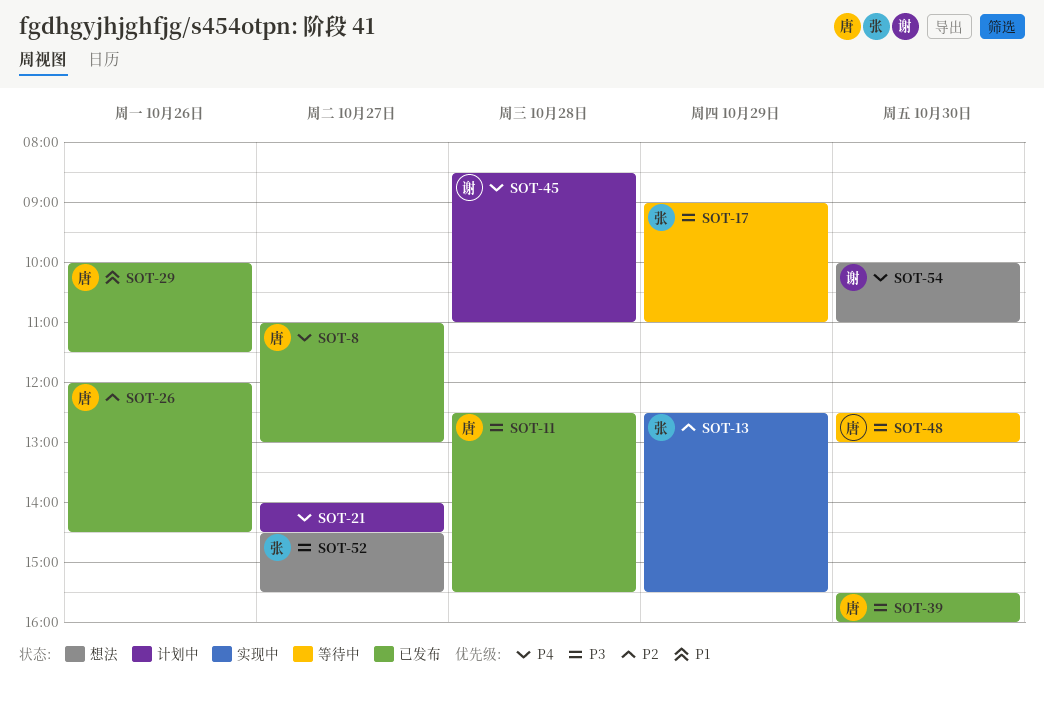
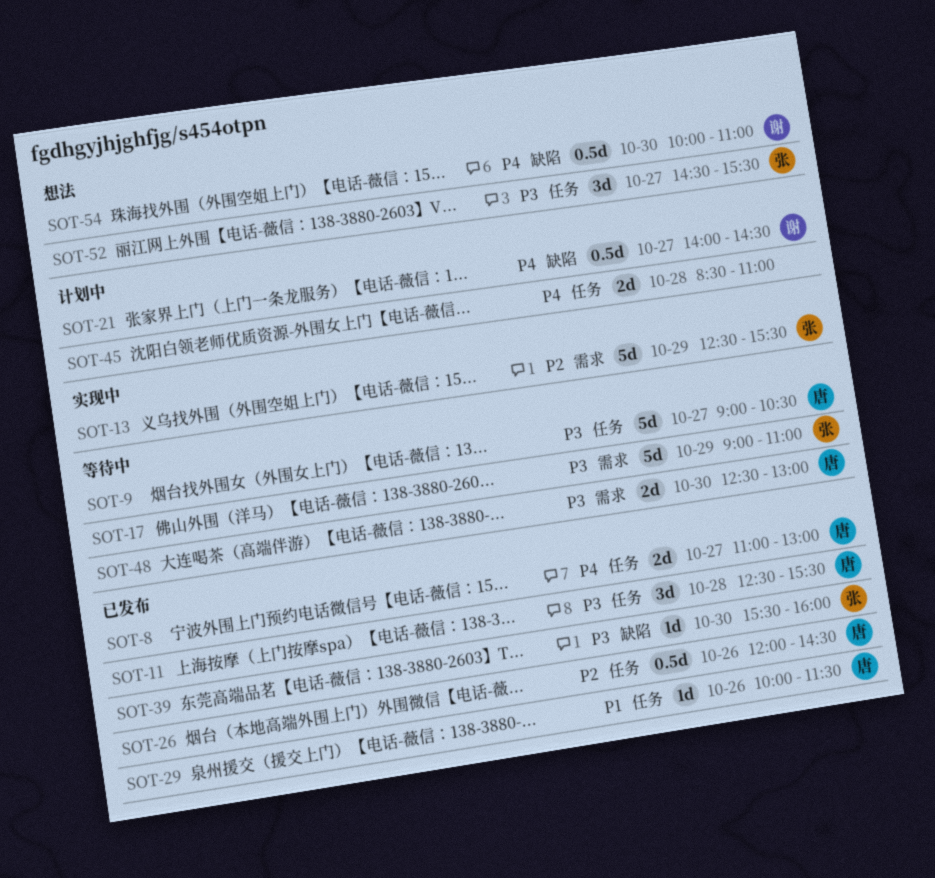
SOT-9: none -> present
SOT-21, owner: none -> 谢
SOT-39, owner: 唐 -> 张
SOT-45, owner: 谢 -> none

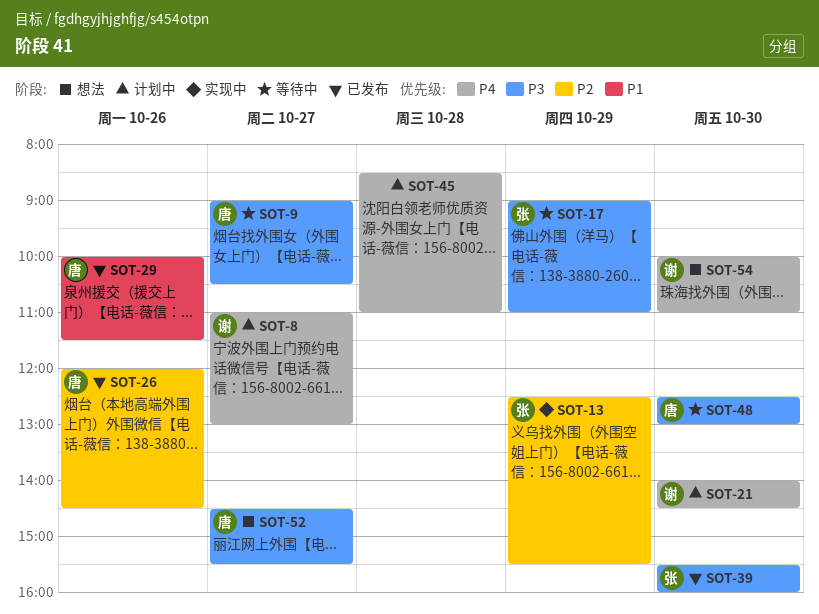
SOT-8, status: 已发布 -> 计划中
SOT-8, owner: 唐 -> 谢
SOT-11: present -> none
SOT-21, day: Oct 27 -> Oct 30
SOT-52, owner: 张 -> 唐

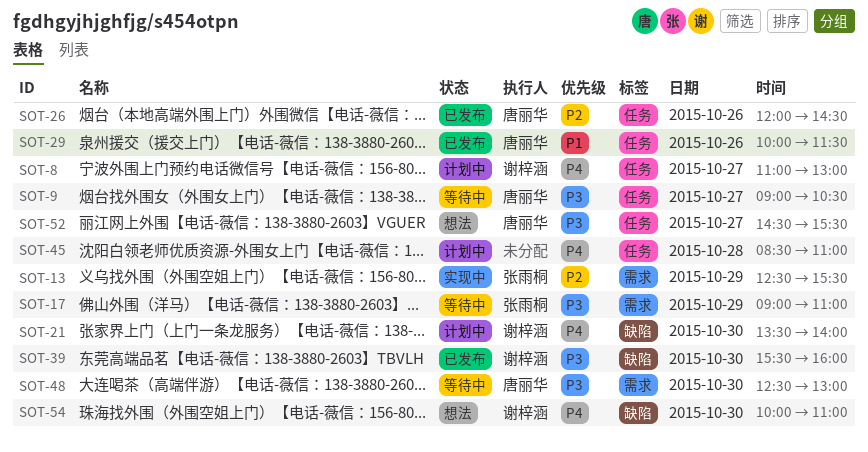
SOT-21, begins: 14:00 -> 13:30
SOT-21, ends: 14:30 -> 14:00
SOT-39, owner: 张雨桐 -> 谢梓涵

